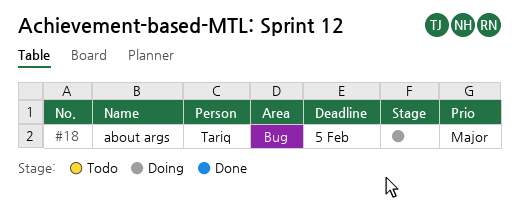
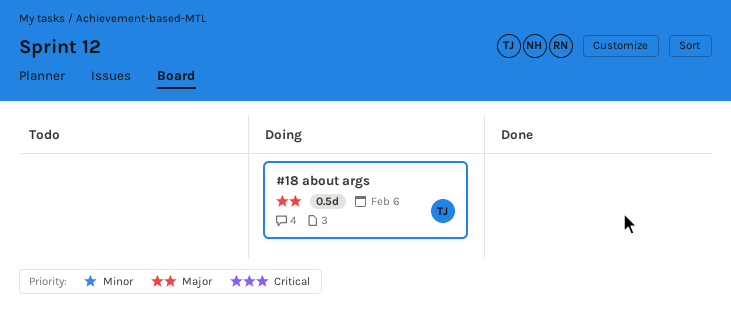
#18, due: Feb 5 -> Feb 6

